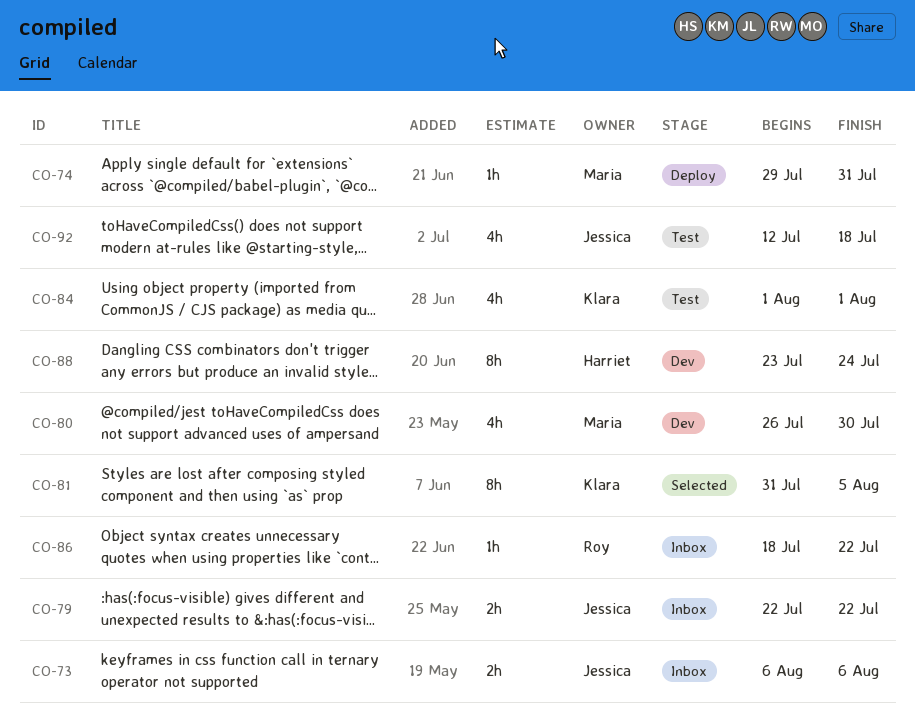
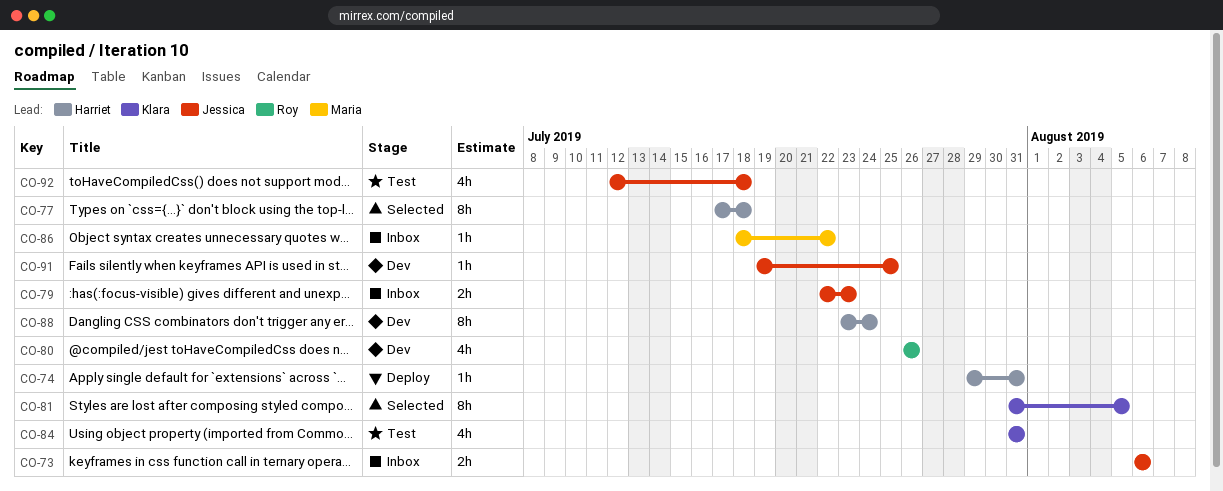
CO-74, owner: Maria -> Harriet
CO-77: none -> present
CO-79, due: Jul 22 -> Jul 23
CO-80, owner: Maria -> Roy
CO-80, due: Jul 30 -> Jul 26
CO-84, start: Aug 1 -> Jul 31
CO-84, due: Aug 1 -> Jul 31
CO-86, owner: Roy -> Maria
CO-91: none -> present

